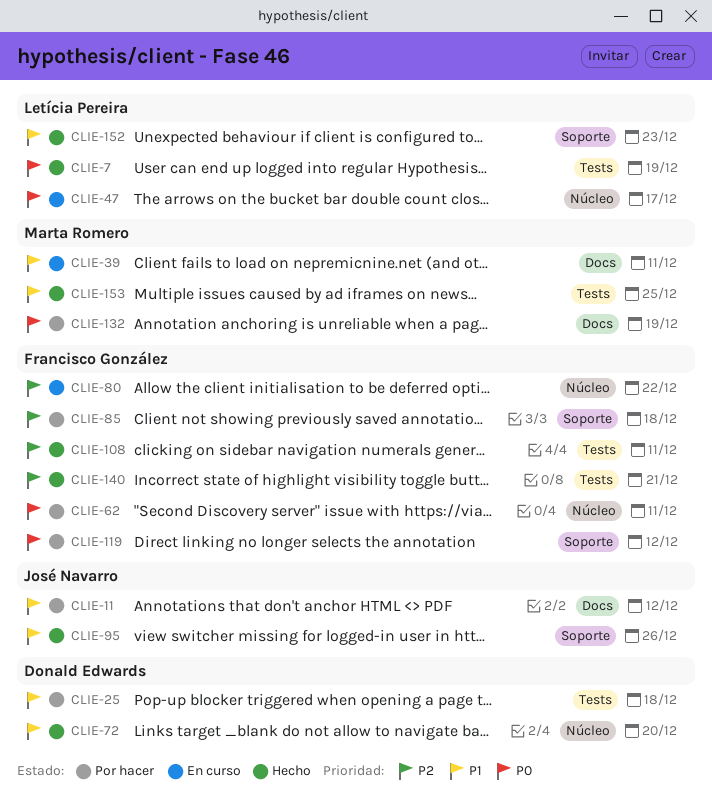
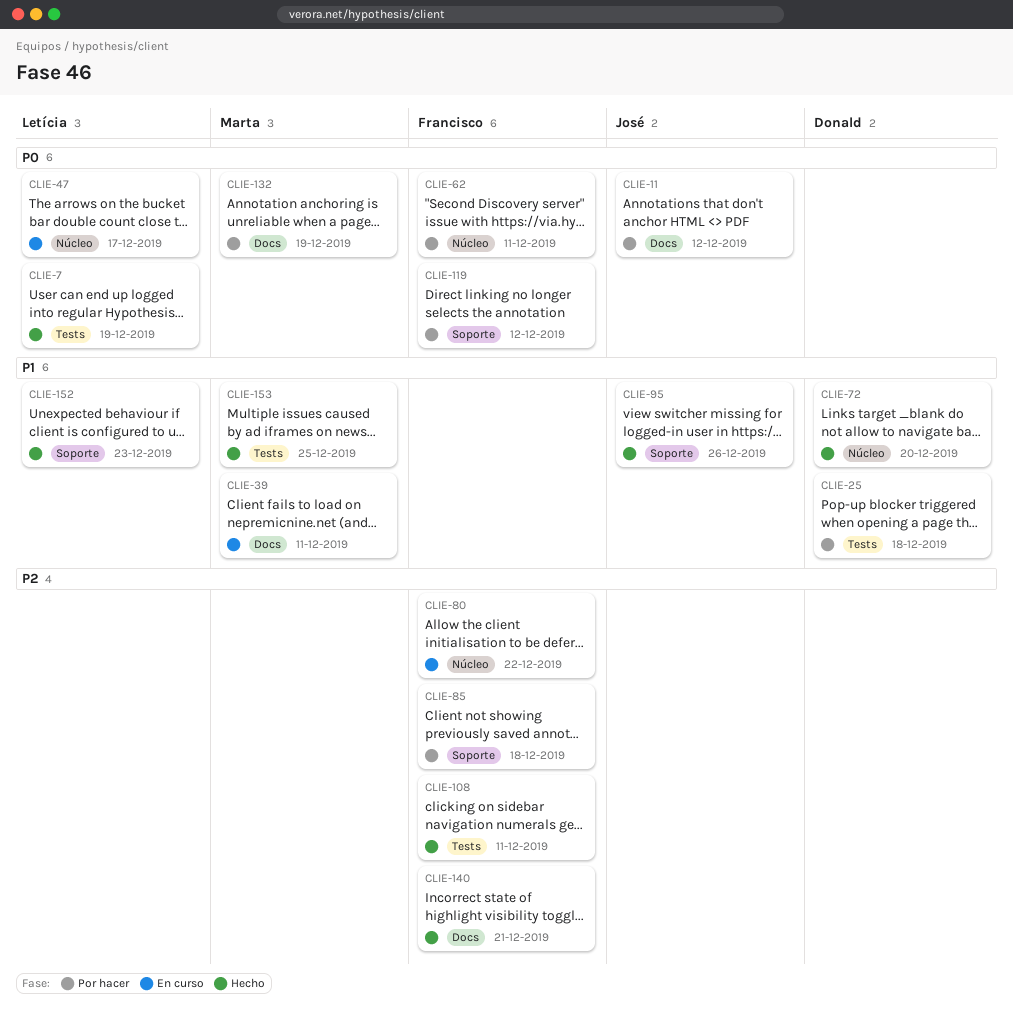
CLIE-11, priority: P1 -> P0
CLIE-140, label: Tests -> Docs

